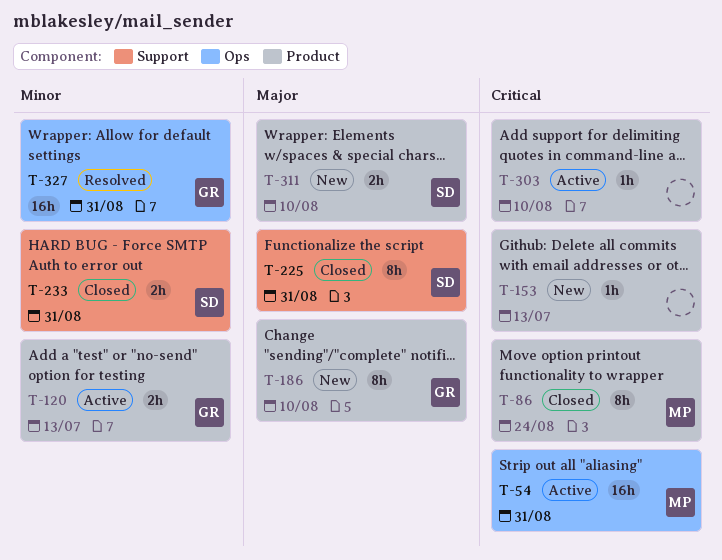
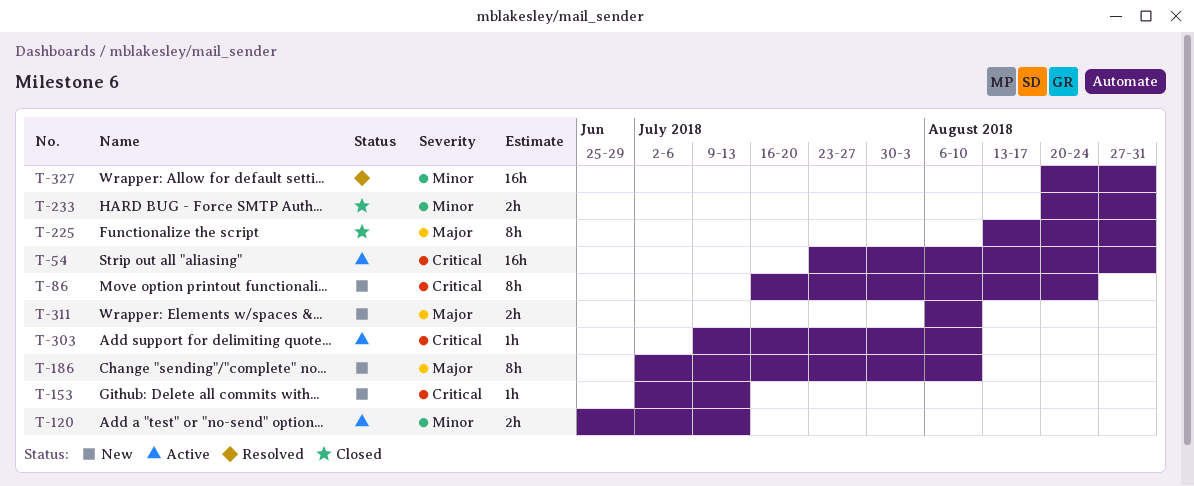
T-86, status: Closed -> New

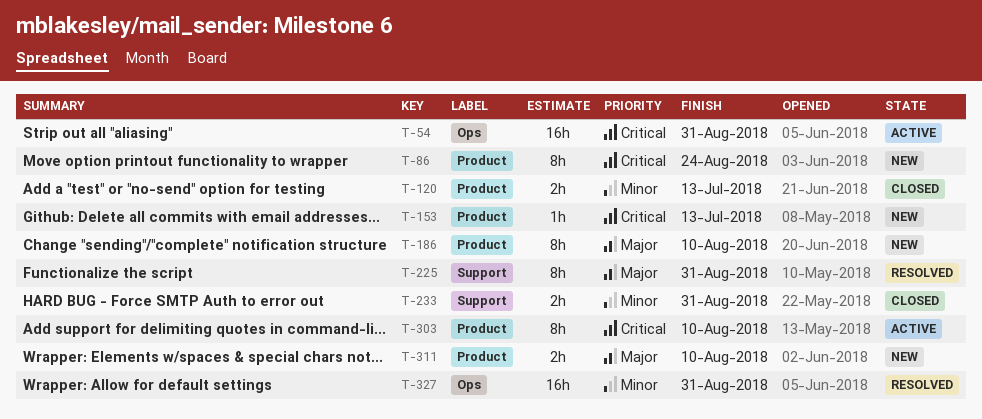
T-120, status: Active -> Closed
T-225, status: Closed -> Resolved
T-303, estimate: 1h -> 8h

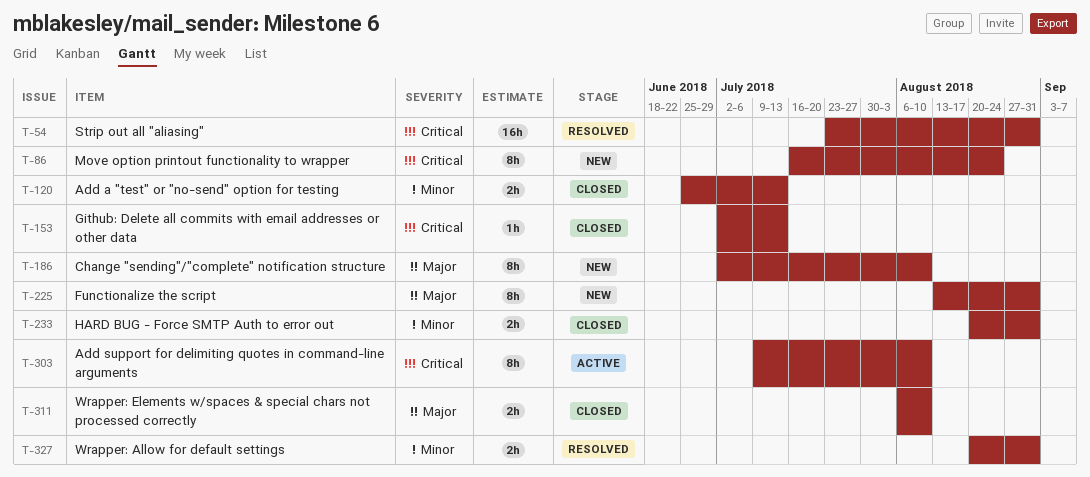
T-54, status: Active -> Resolved
T-153, status: New -> Closed
T-225, status: Resolved -> New
T-311, status: New -> Closed
T-327, estimate: 16h -> 2h

